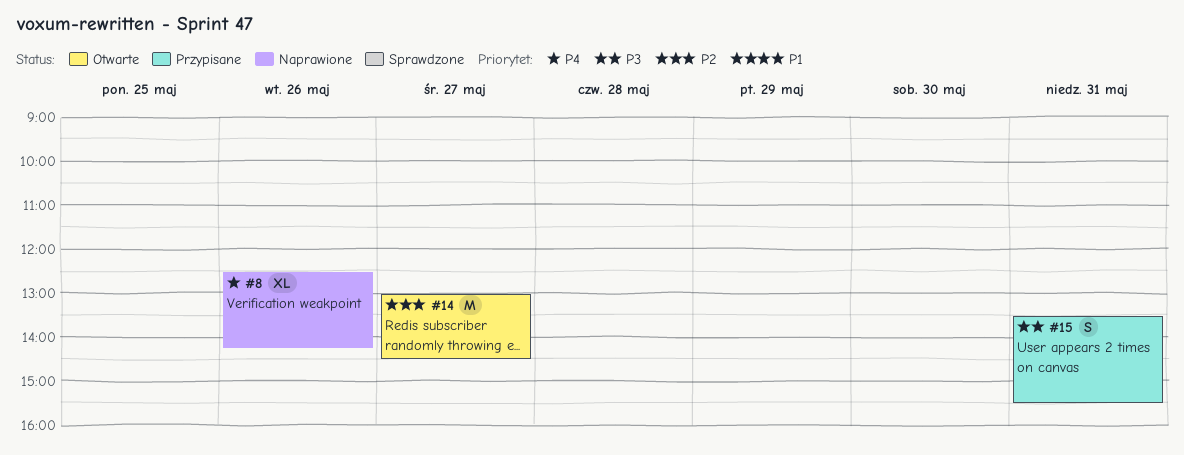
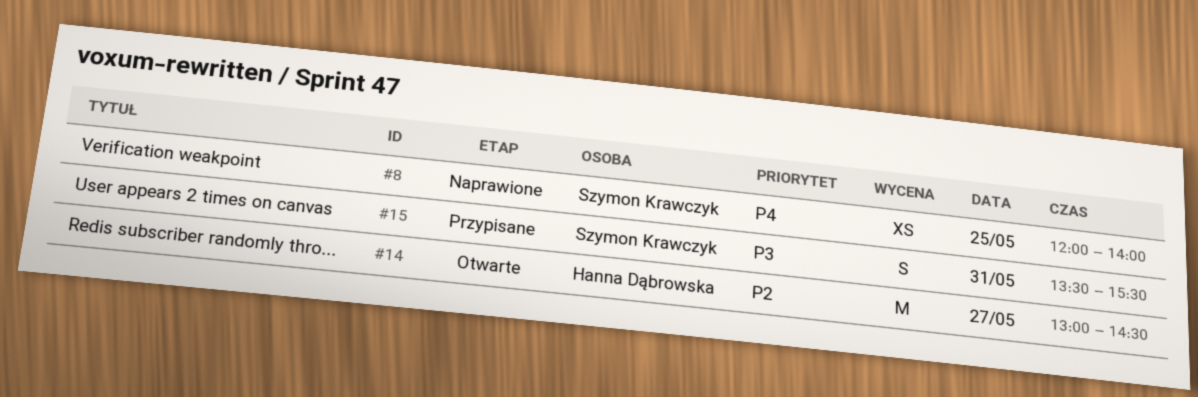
#8, estimate: XL -> XS
#8, day: May 26 -> May 25
#8, begins: 12:30 -> 12:00
#8, ends: 14:15 -> 14:00

